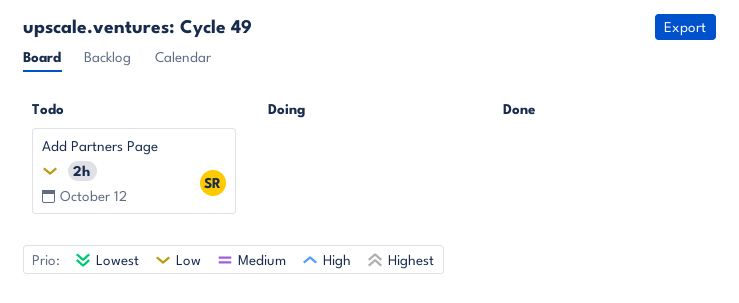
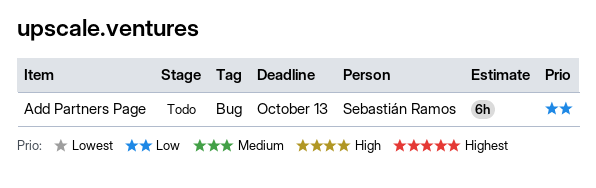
Add Partners Page, estimate: 2h -> 6h
Add Partners Page, due: Oct 12 -> Oct 13

